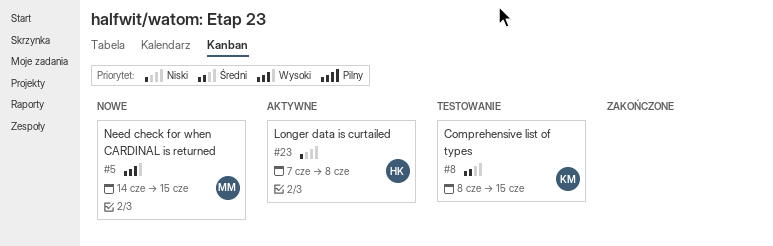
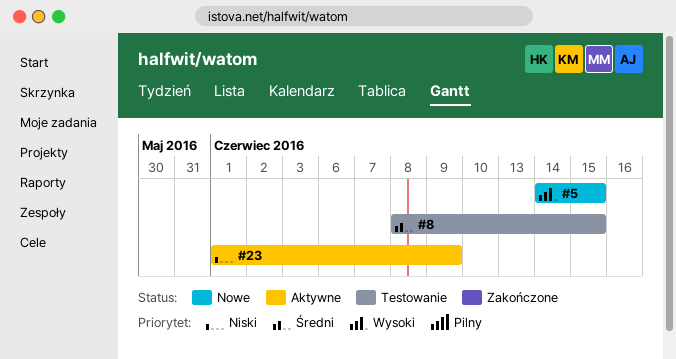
#23, start: Jun 7 -> Jun 1
#23, due: Jun 8 -> Jun 9

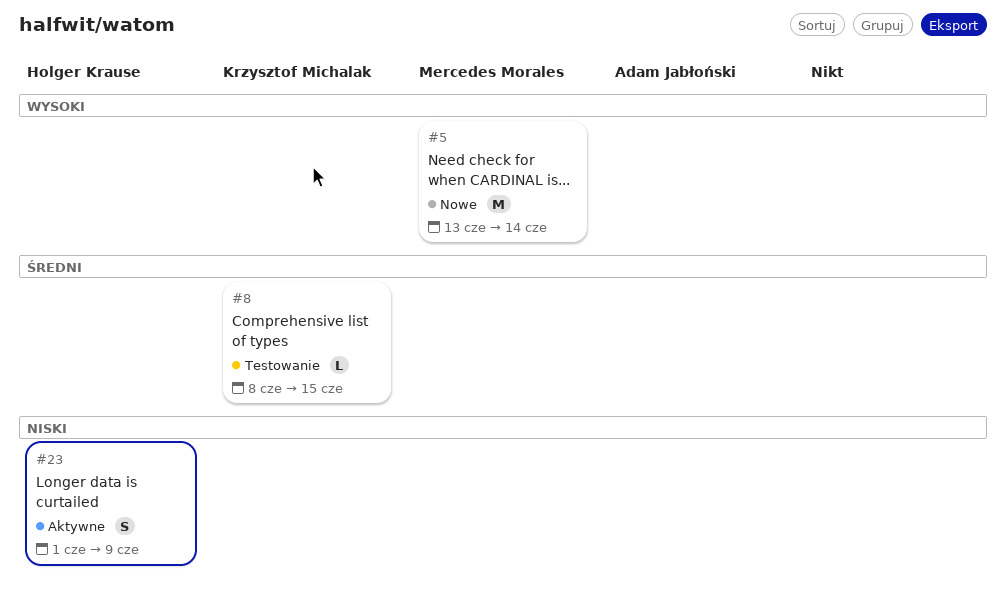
#5, start: Jun 14 -> Jun 13
#5, due: Jun 15 -> Jun 14

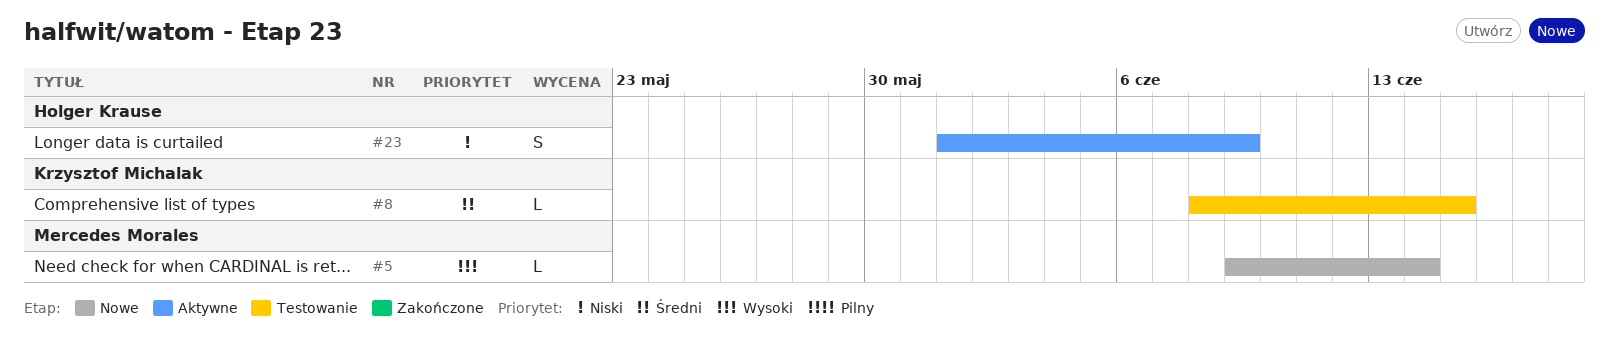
#5, estimate: M -> L
#5, start: Jun 13 -> Jun 9

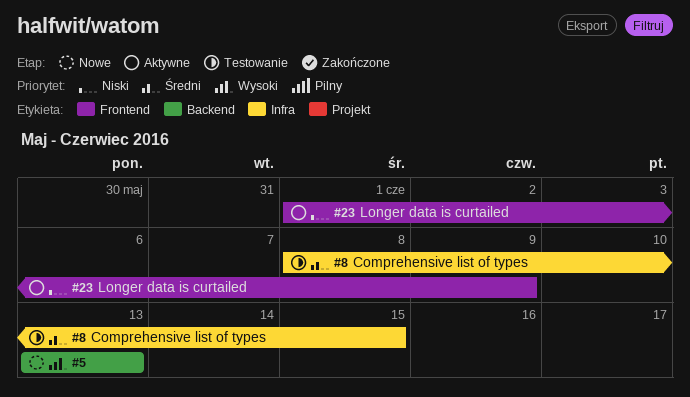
#5, start: Jun 9 -> Jun 13
#5, due: Jun 14 -> Jun 13

